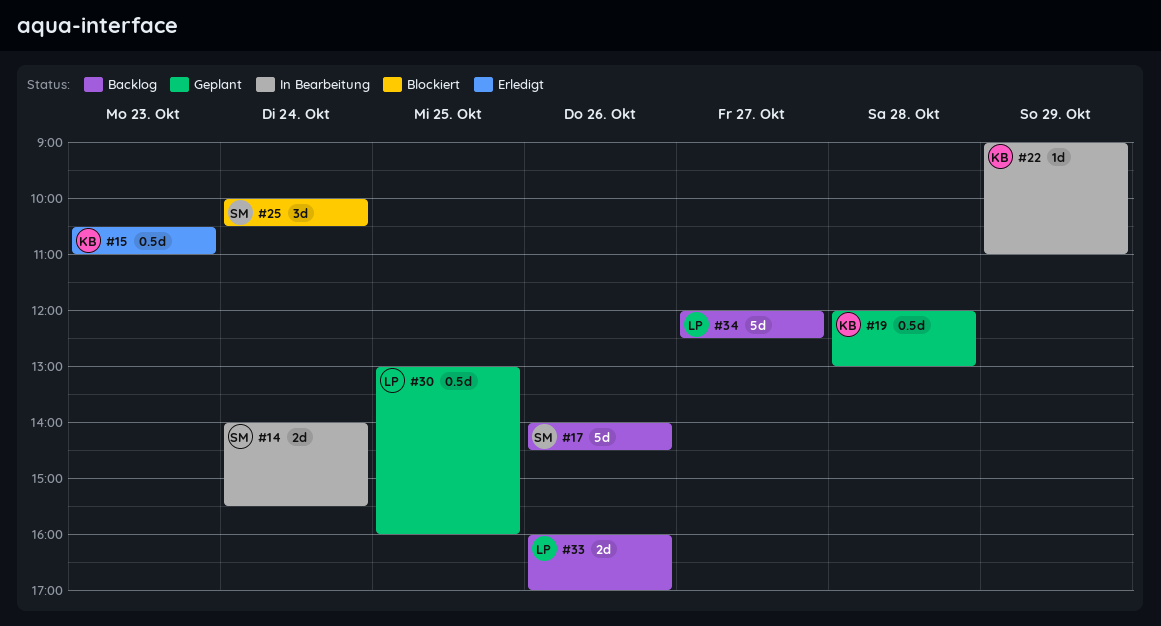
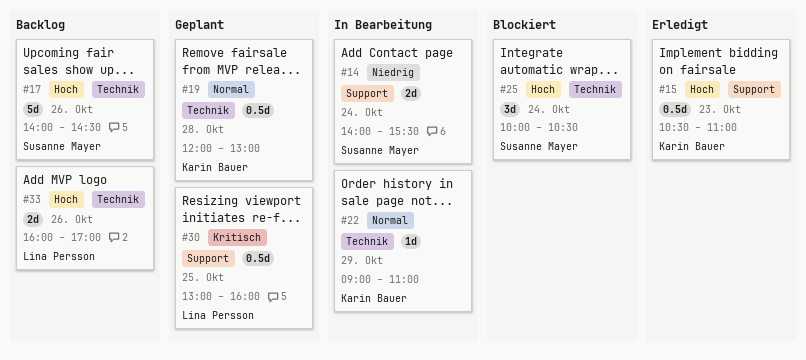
#34: present -> none

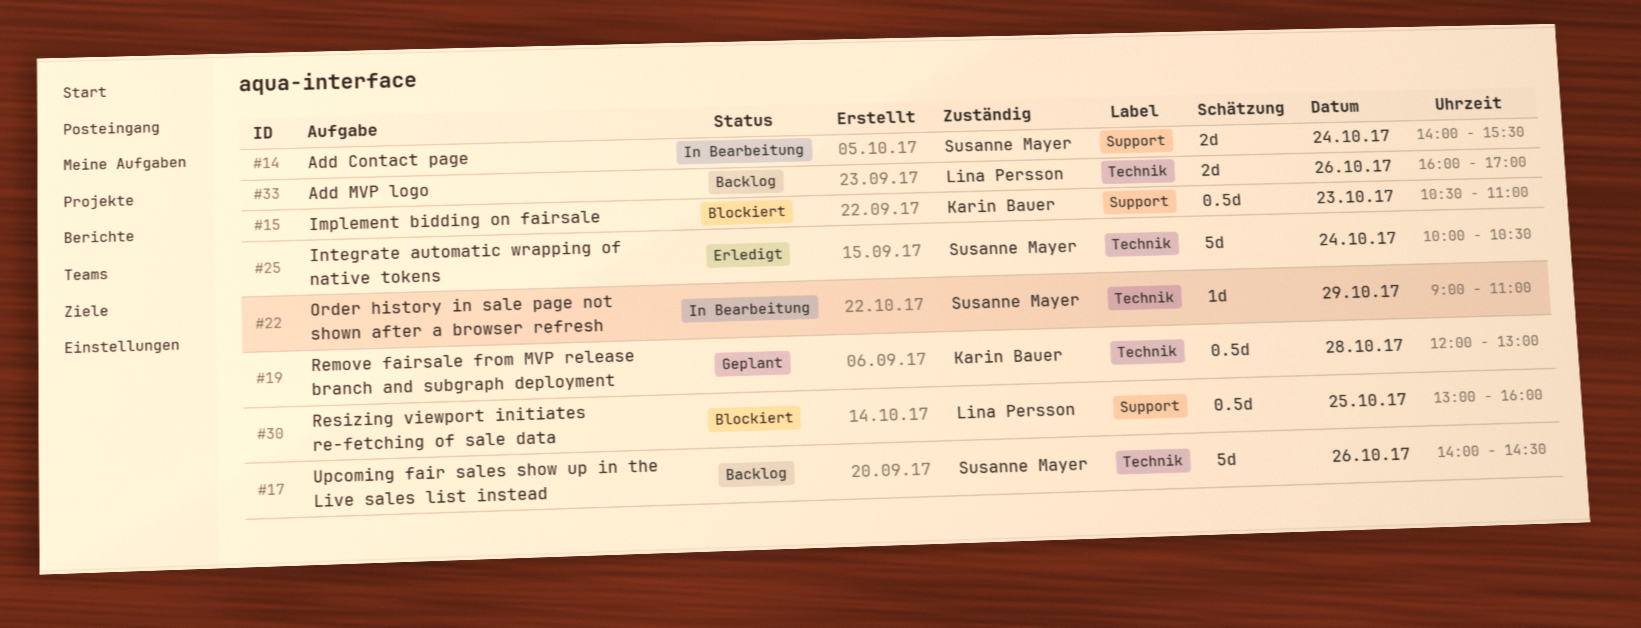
#15, status: Erledigt -> Blockiert
#22, owner: Karin Bauer -> Susanne Mayer
#25, status: Blockiert -> Erledigt
#25, estimate: 3d -> 5d
#30, status: Geplant -> Blockiert

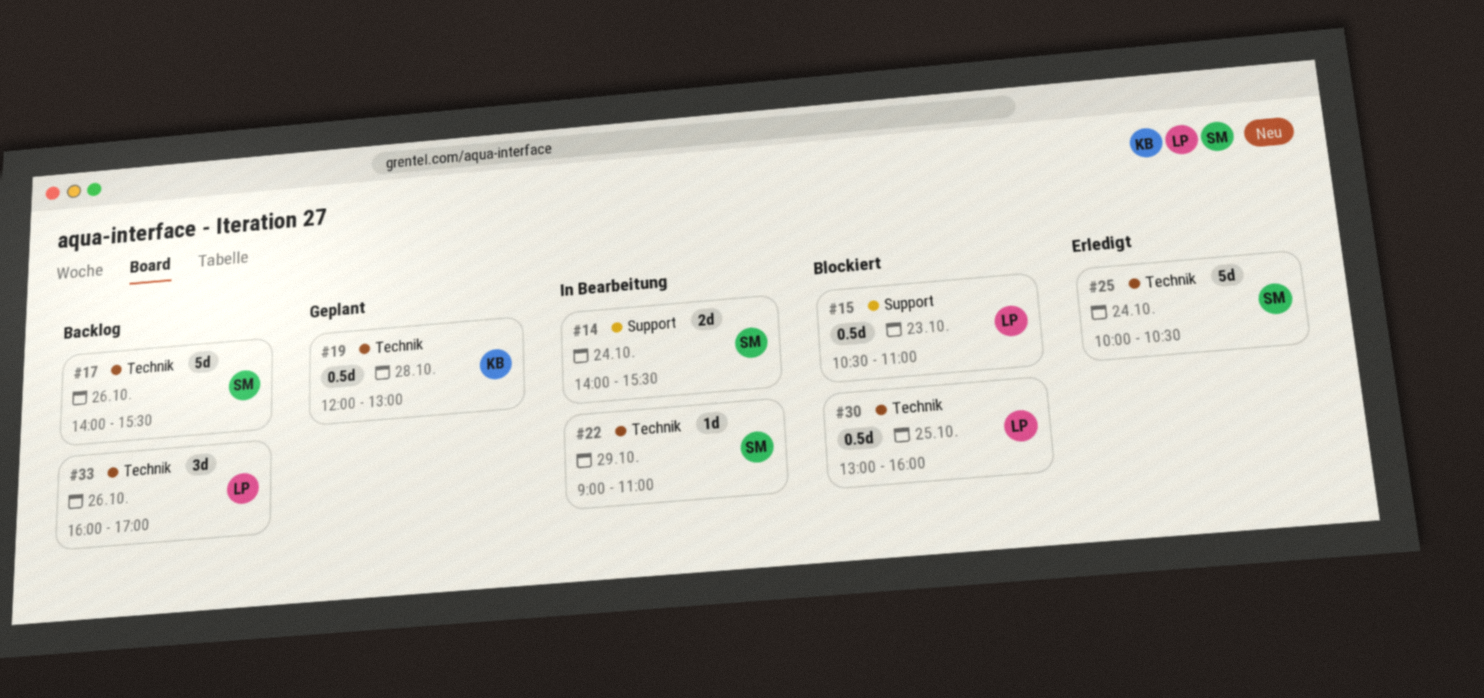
#15, owner: Karin Bauer -> Lina Persson
#17, ends: 14:30 -> 15:30
#30, label: Support -> Technik
#33, estimate: 2d -> 3d

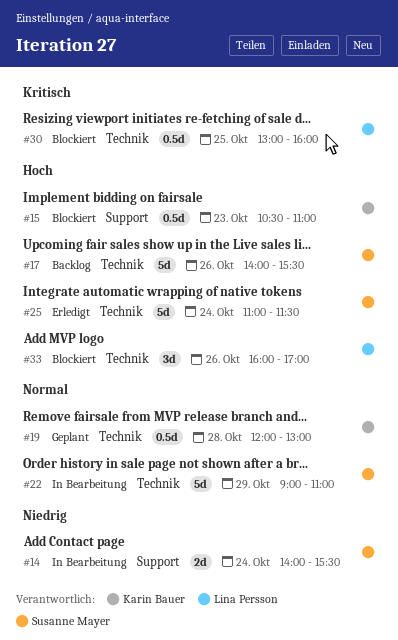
#15, owner: Lina Persson -> Karin Bauer
#22, estimate: 1d -> 5d
#25, begins: 10:00 -> 11:00
#25, ends: 10:30 -> 11:30
#33, status: Backlog -> Blockiert

